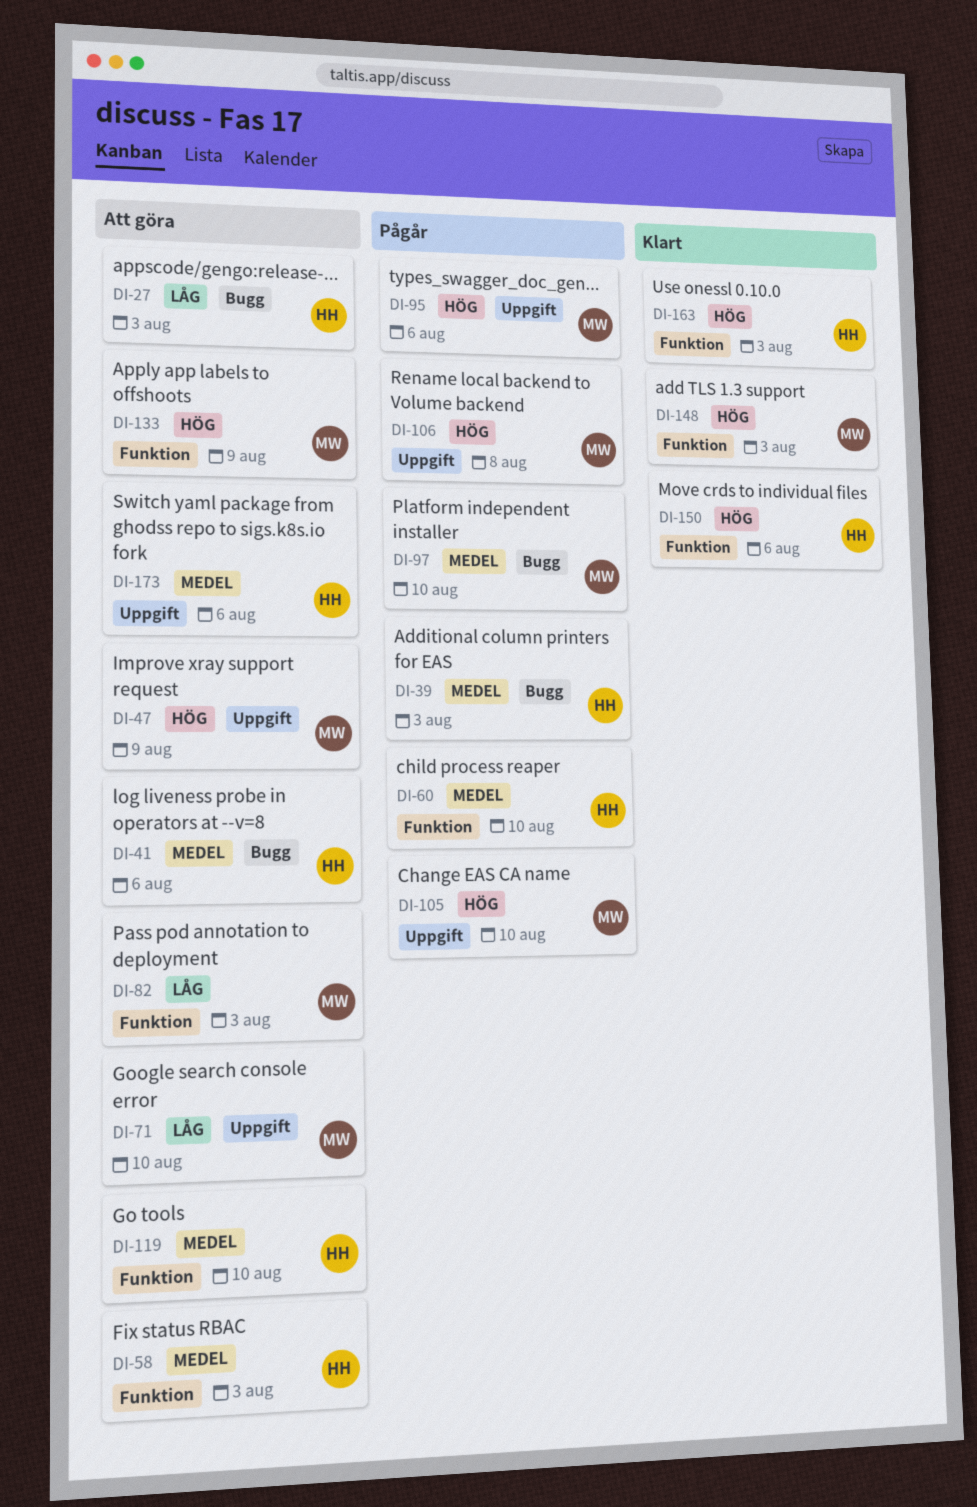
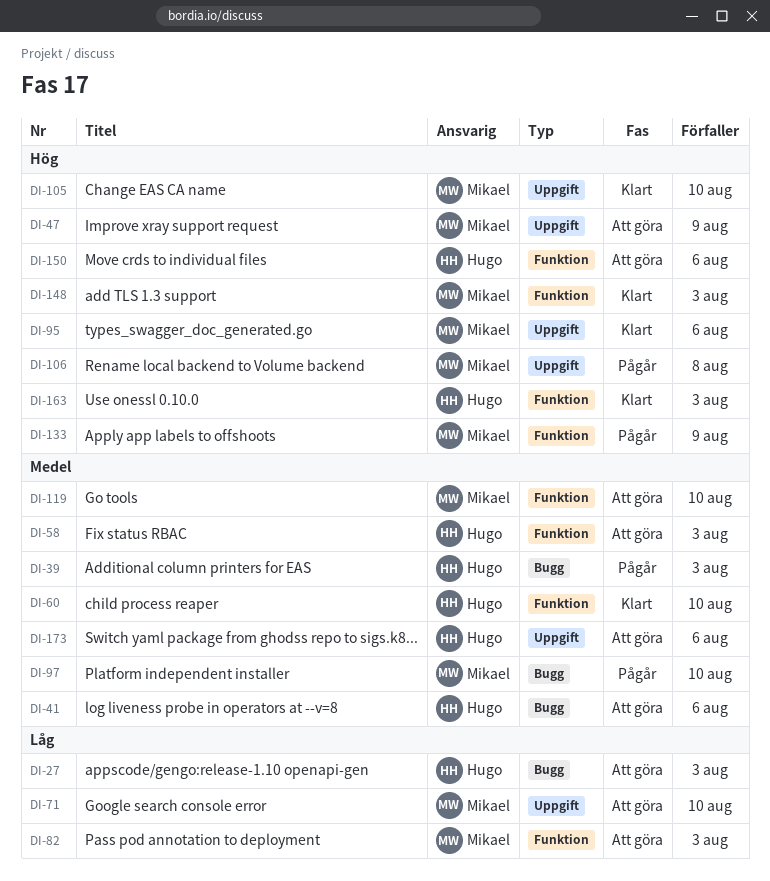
DI-60, status: Pågår -> Klart
DI-95, status: Pågår -> Klart
DI-105, status: Pågår -> Klart
DI-119, owner: Hugo -> Mikael
DI-133, status: Att göra -> Pågår
DI-150, status: Klart -> Att göra

